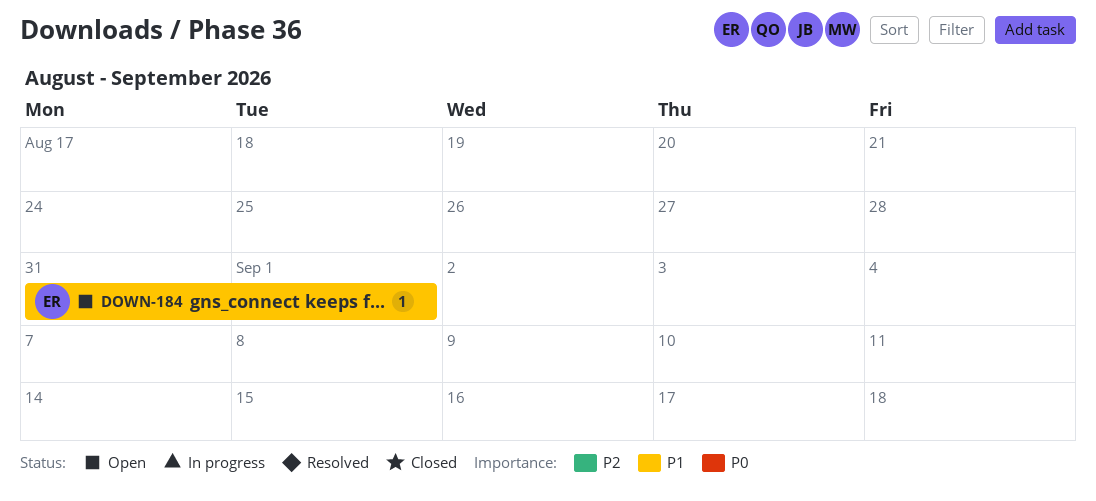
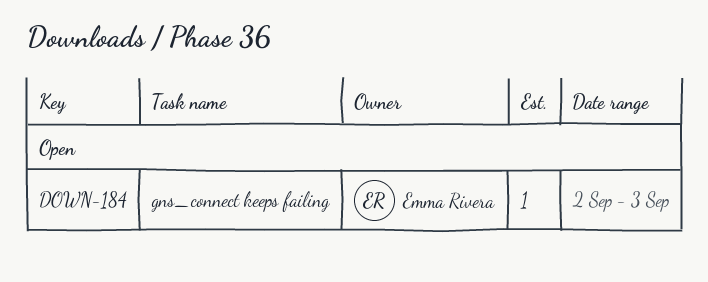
DOWN-184, start: Aug 31 -> Sep 2
DOWN-184, due: Sep 1 -> Sep 3

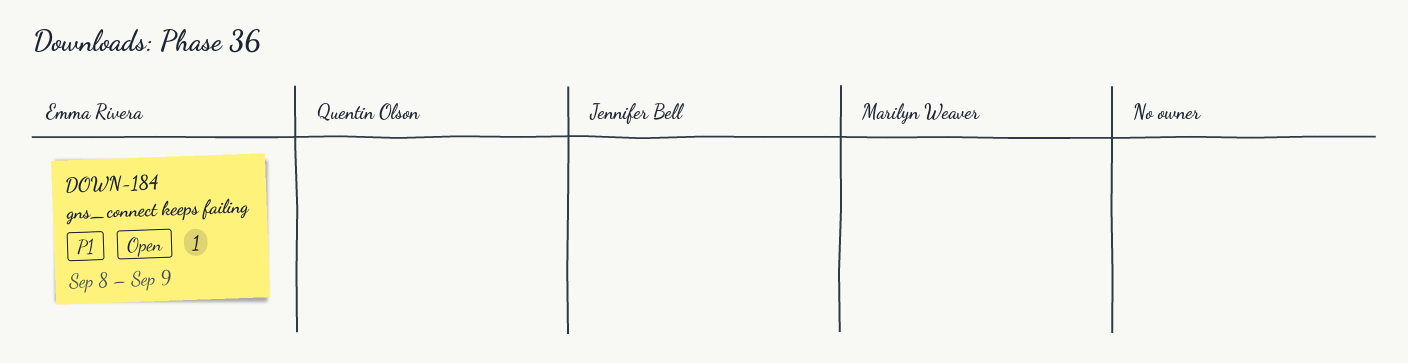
DOWN-184, start: Sep 2 -> Sep 8
DOWN-184, due: Sep 3 -> Sep 9

